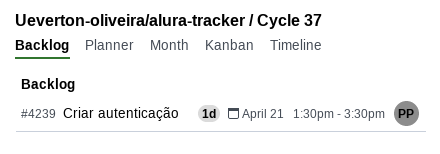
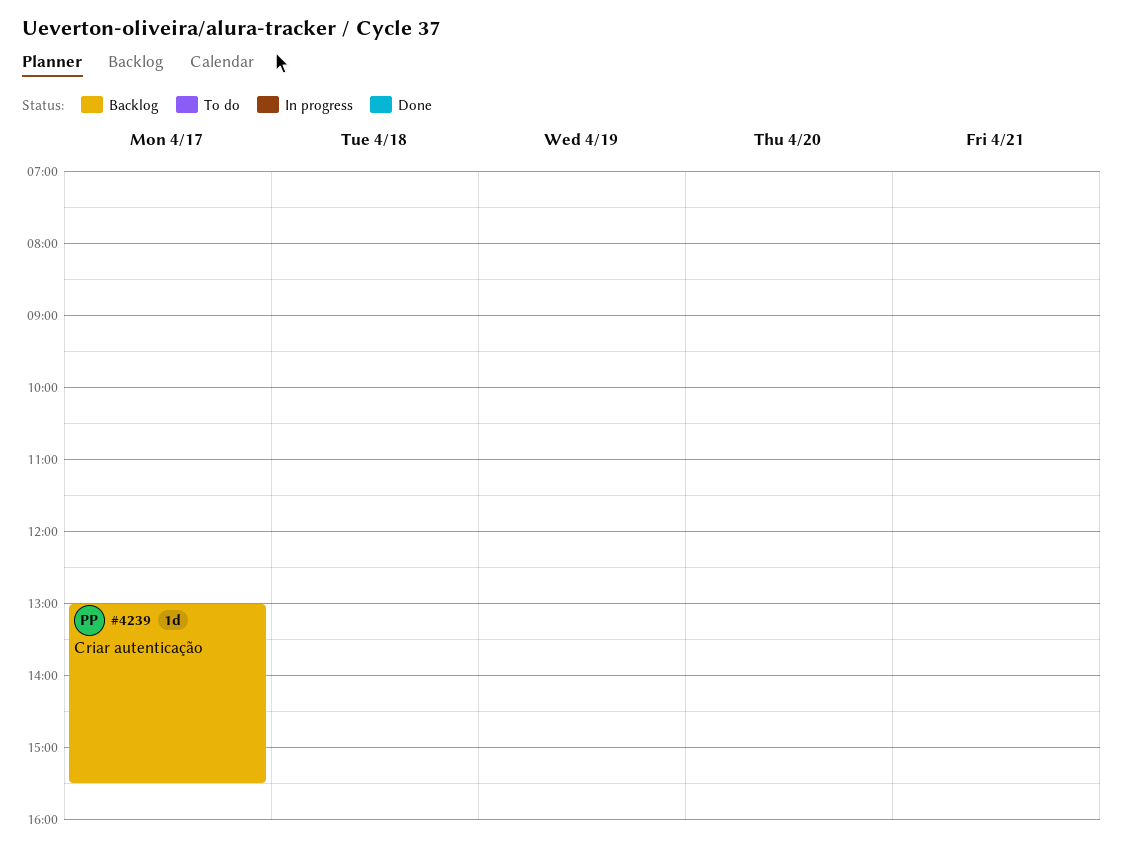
#4239, day: Apr 21 -> Apr 17
#4239, begins: 13:30 -> 13:00

